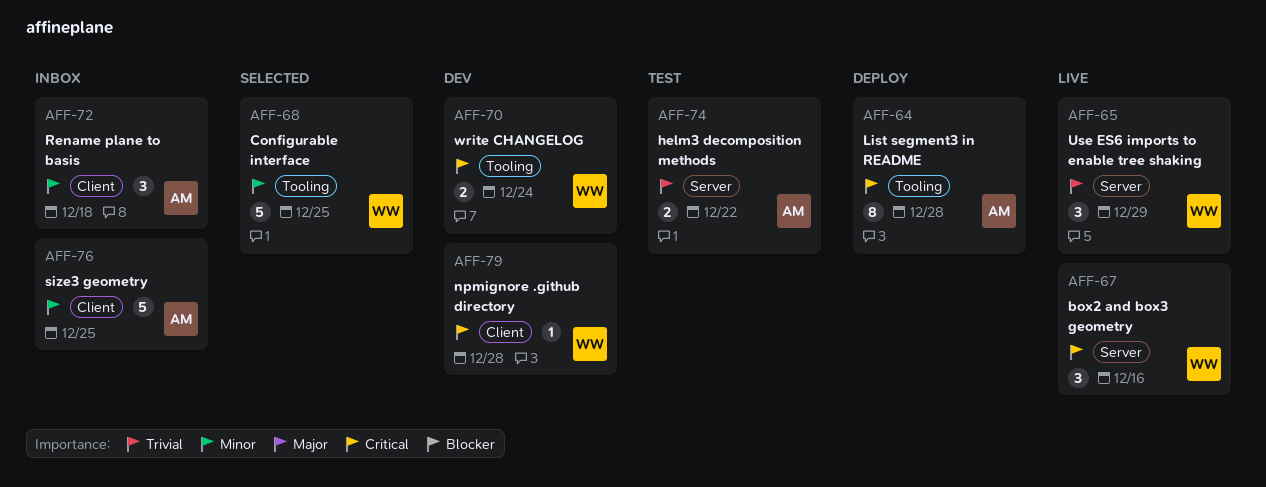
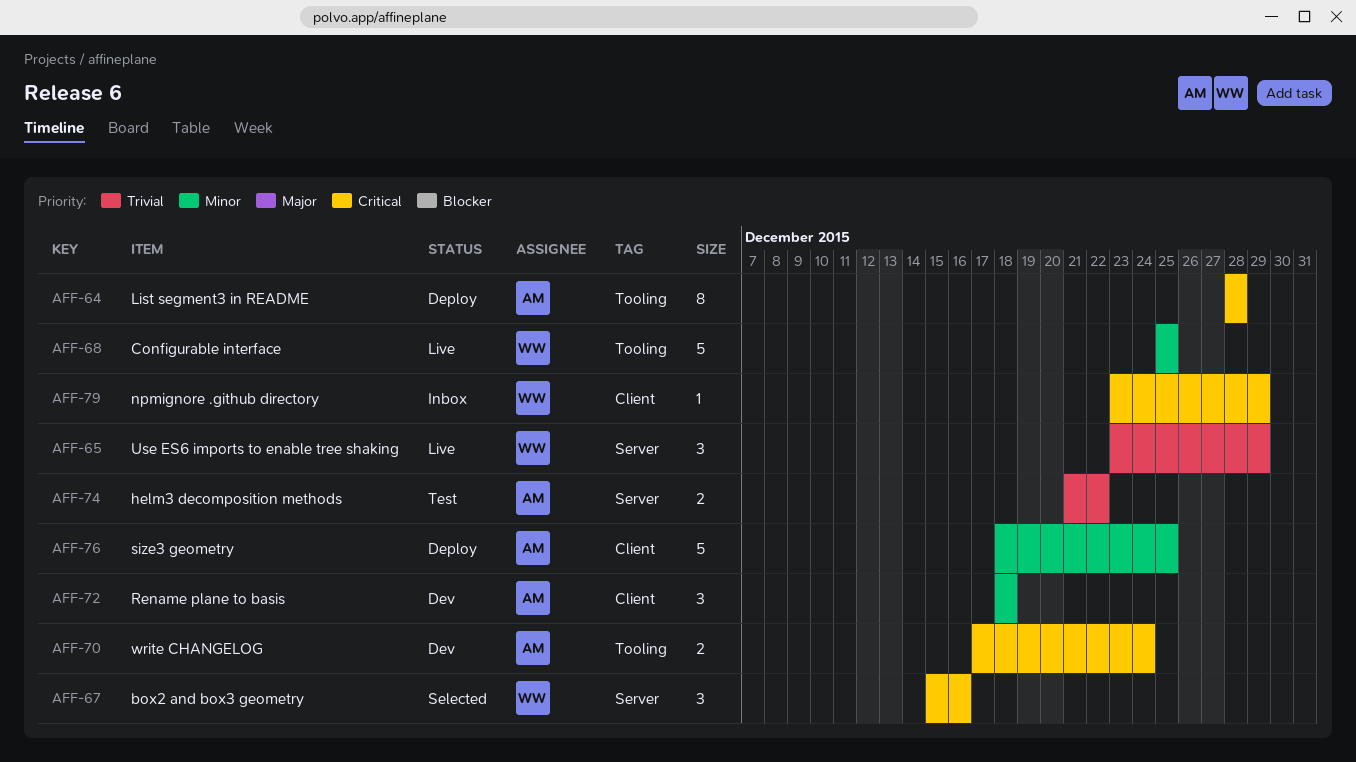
AFF-67, status: Live -> Selected
AFF-68, status: Selected -> Live
AFF-70, owner: WW -> AM
AFF-72, status: Inbox -> Dev
AFF-76, status: Inbox -> Deploy
AFF-79, status: Dev -> Inbox
AFF-79, due: Dec 28 -> Dec 29

